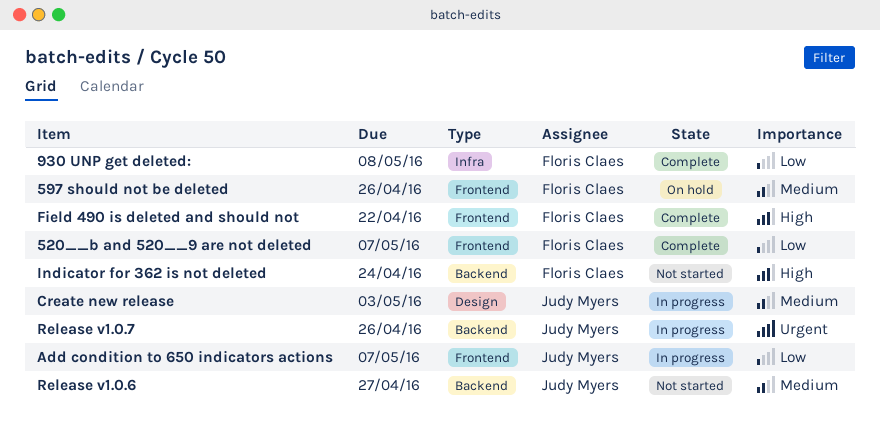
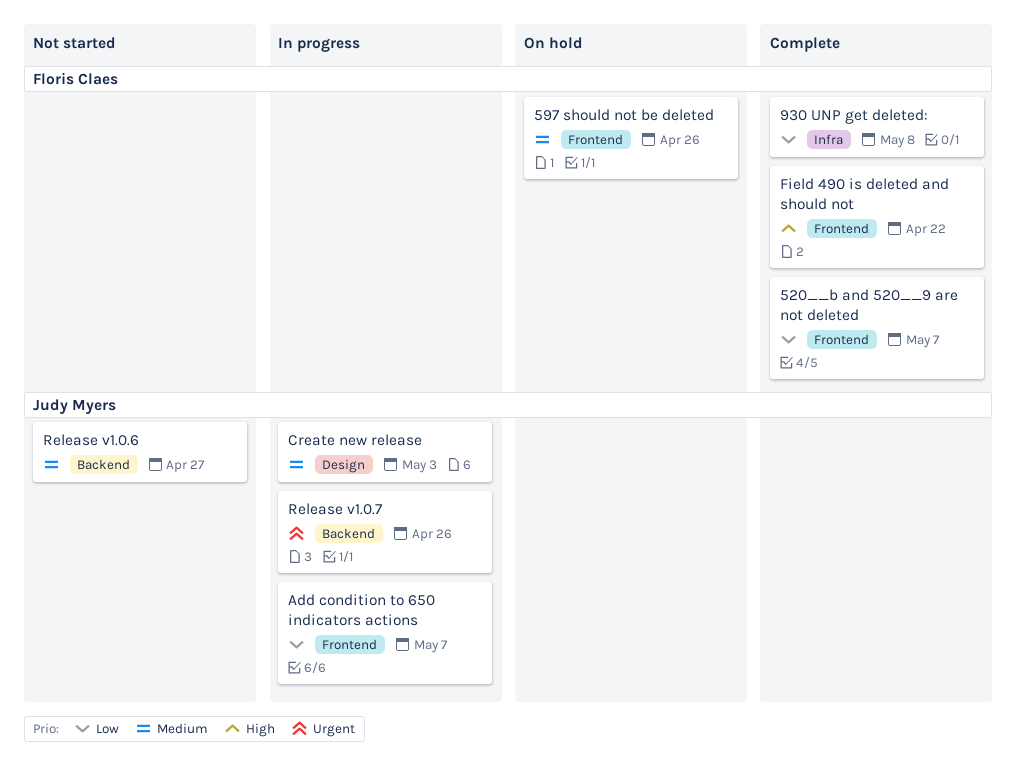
Indicator for 362 is not deleted: present -> none

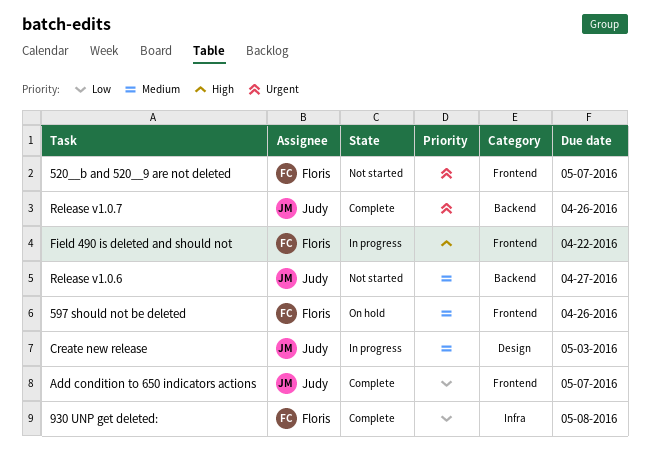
520__b and 520__9 are not deleted, status: Complete -> Not started
520__b and 520__9 are not deleted, priority: Low -> Urgent
Add condition to 650 indicators actions, status: In progress -> Complete
Field 490 is deleted and should not, status: Complete -> In progress
Release v1.0.7, status: In progress -> Complete

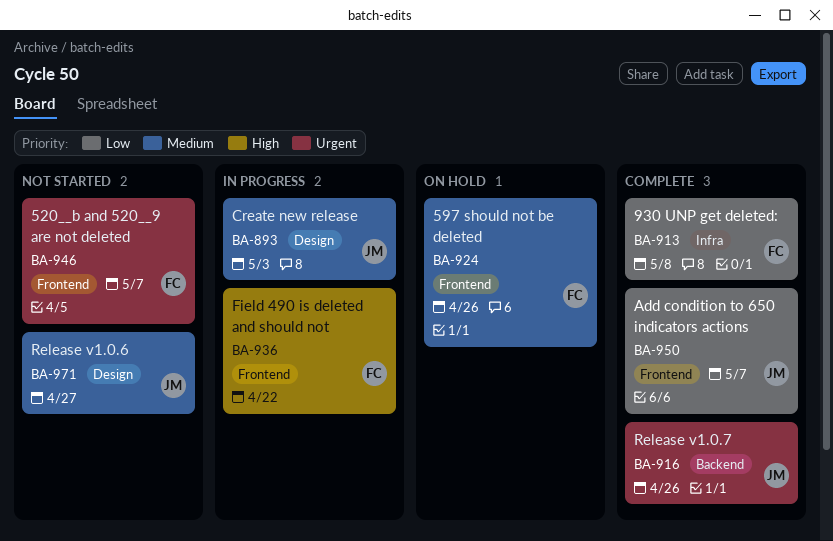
Release v1.0.6, label: Backend -> Design

